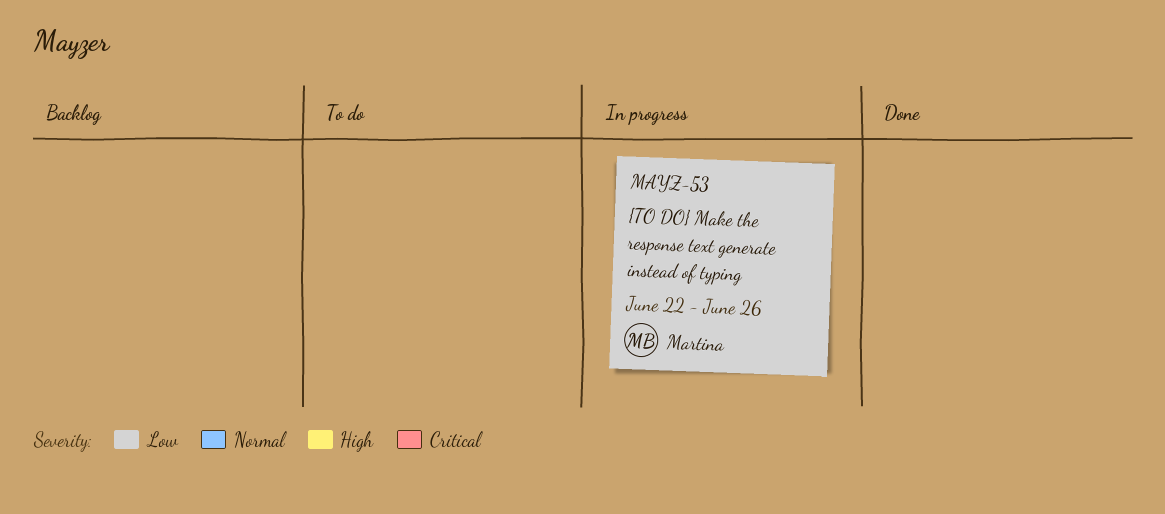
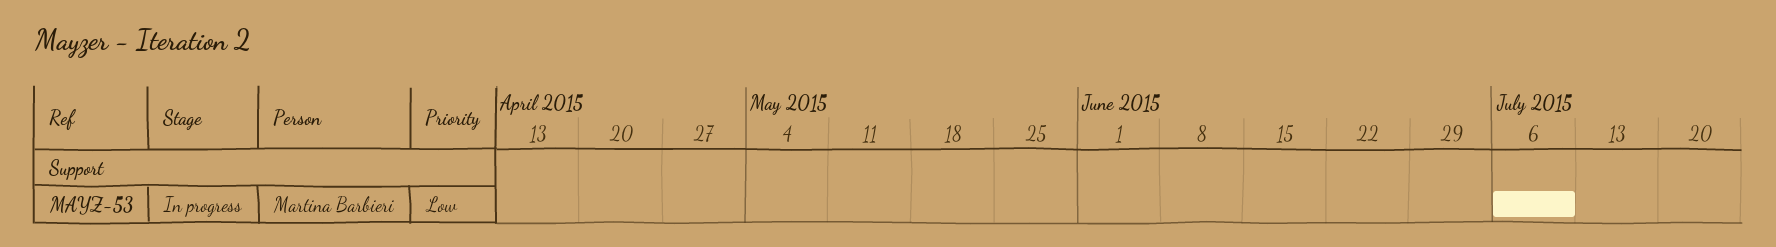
MAYZ-53, start: Jun 22 -> Jul 6
MAYZ-53, due: Jun 26 -> Jul 10

